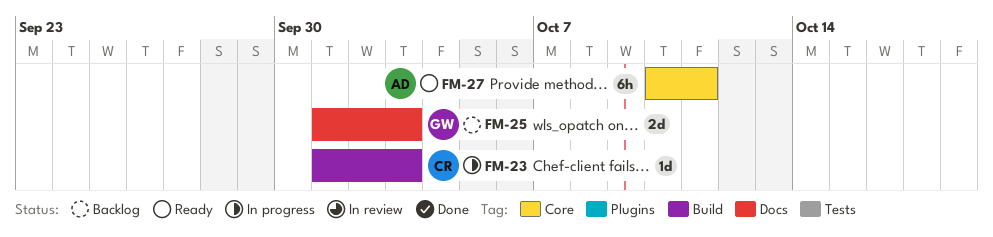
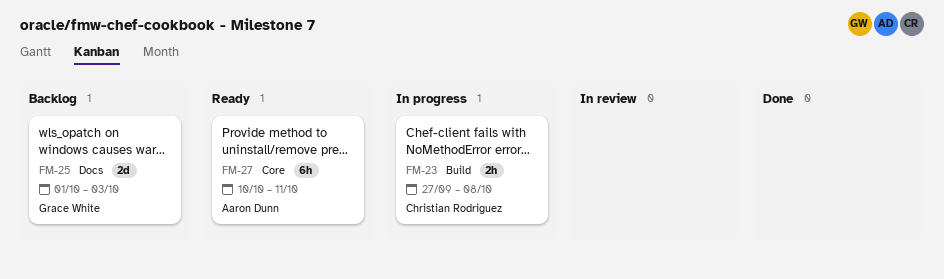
FM-23, estimate: 1d -> 2h
FM-23, start: Oct 1 -> Sep 27
FM-23, due: Oct 3 -> Oct 8

